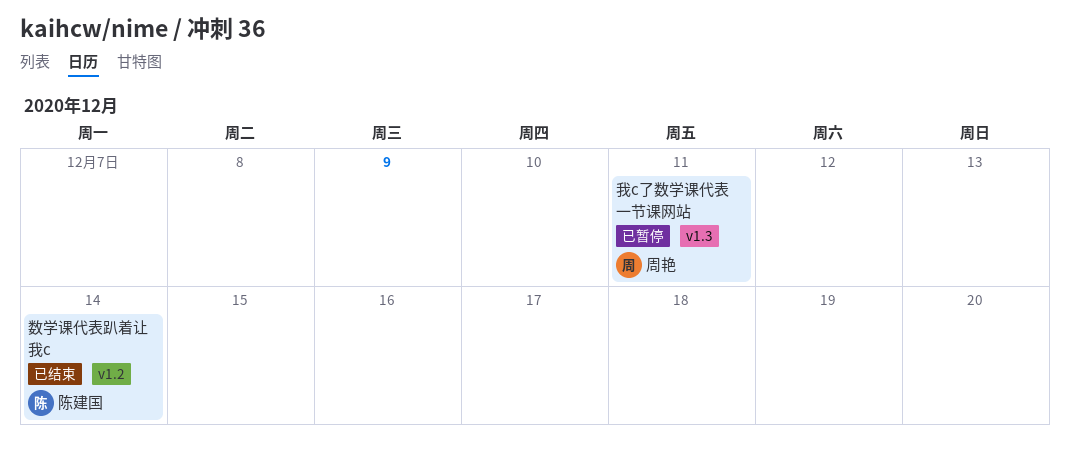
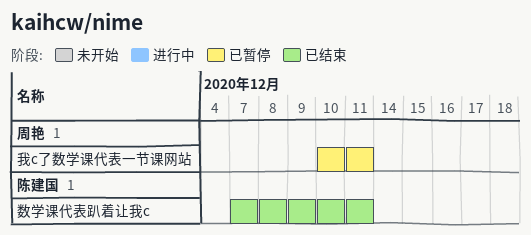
数学课代表趴着让我c, due: Dec 14 -> Dec 11

